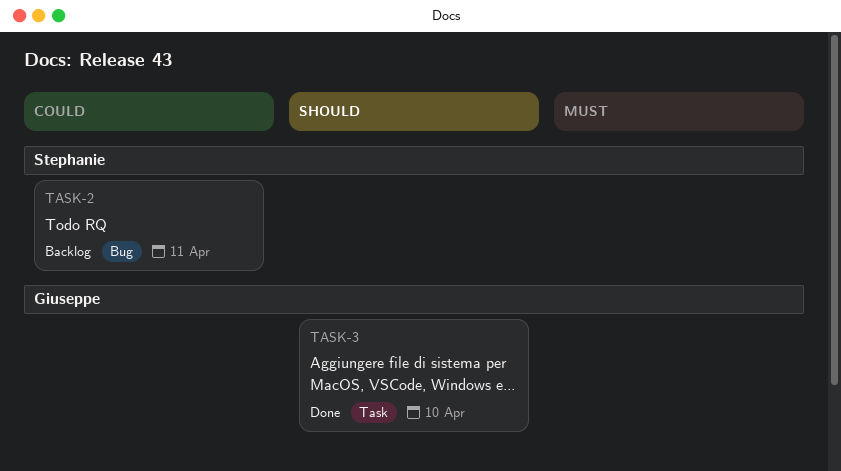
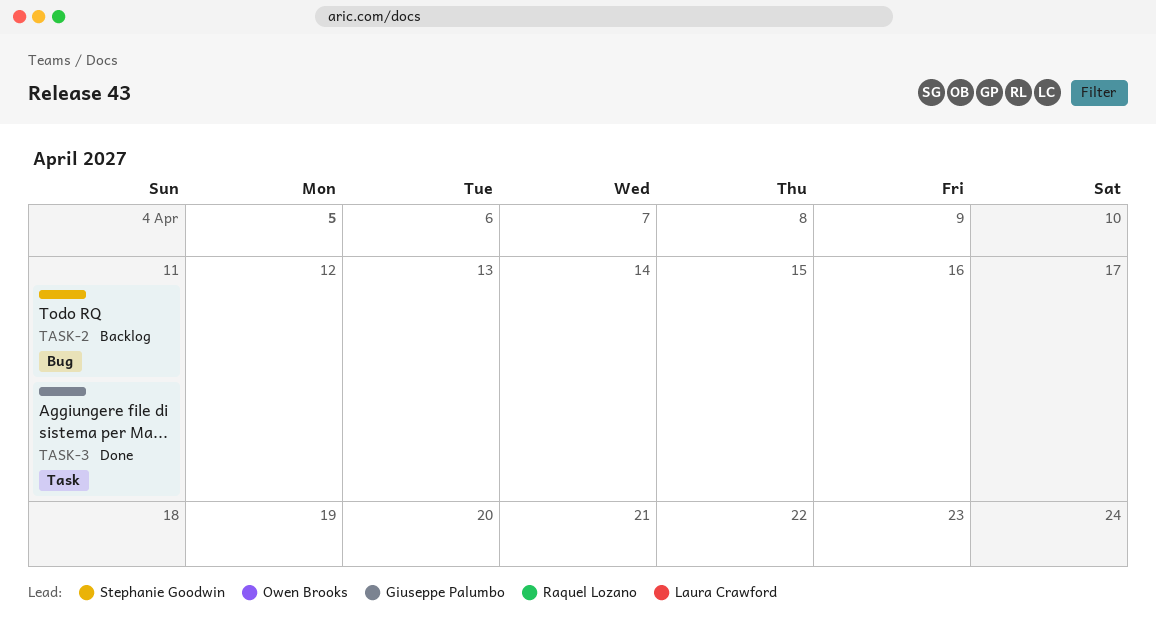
TASK-3, due: Apr 10 -> Apr 11

